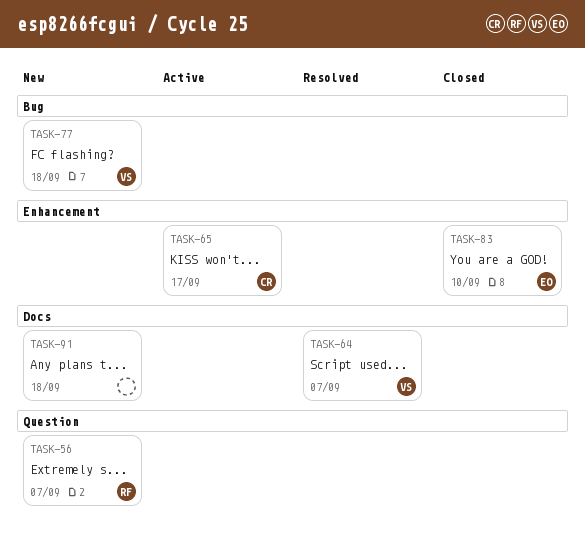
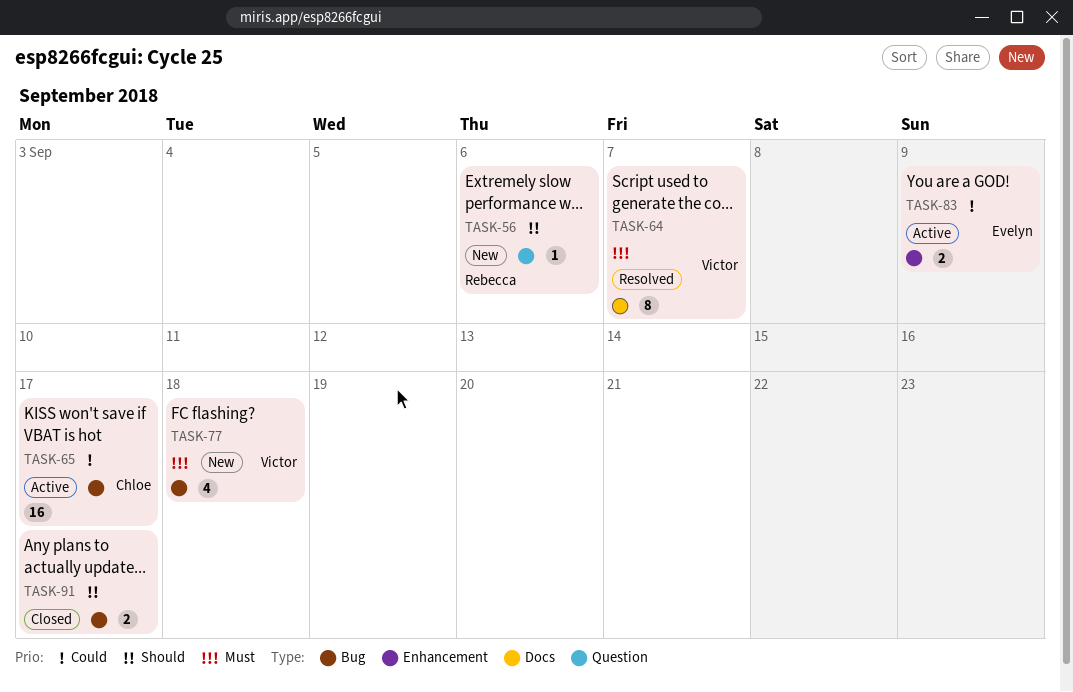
TASK-56, due: Sep 7 -> Sep 6
TASK-65, label: Enhancement -> Bug
TASK-83, status: Closed -> Active
TASK-83, due: Sep 10 -> Sep 9
TASK-91, status: New -> Closed
TASK-91, label: Docs -> Bug
TASK-91, due: Sep 18 -> Sep 17

